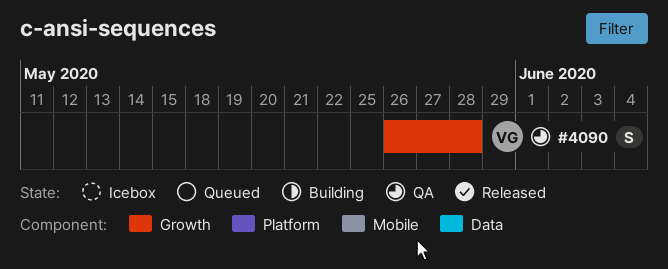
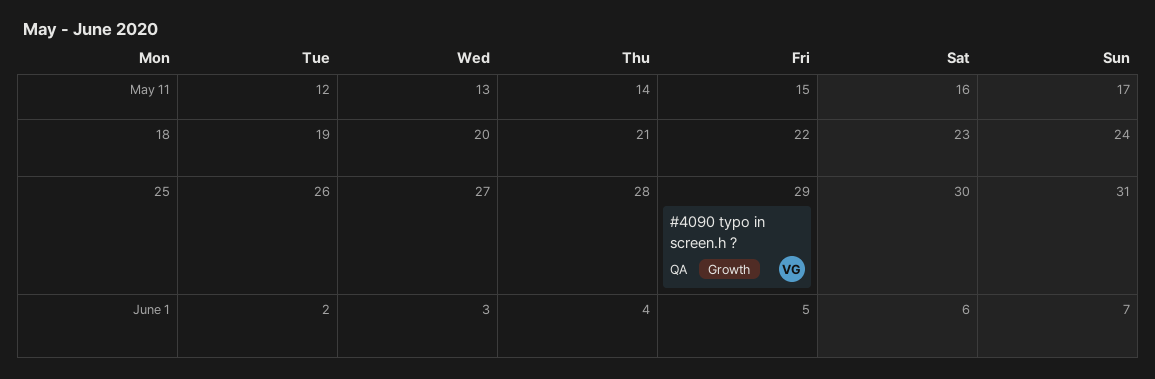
#4090, due: May 28 -> May 29

